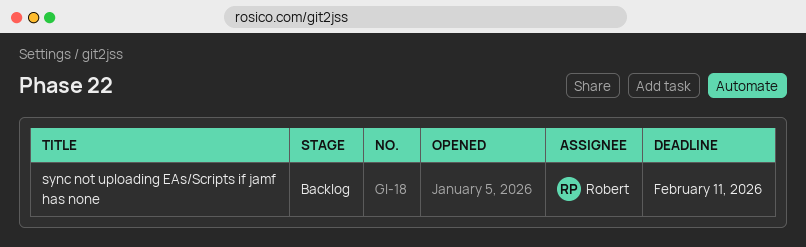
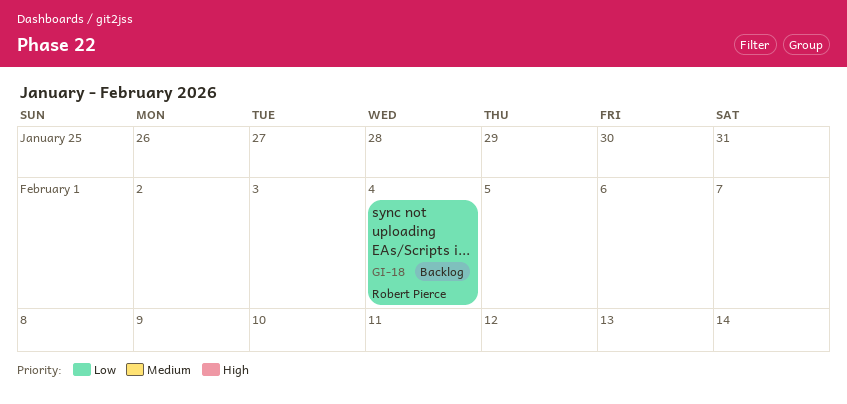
GI-18, due: Feb 11 -> Feb 4

